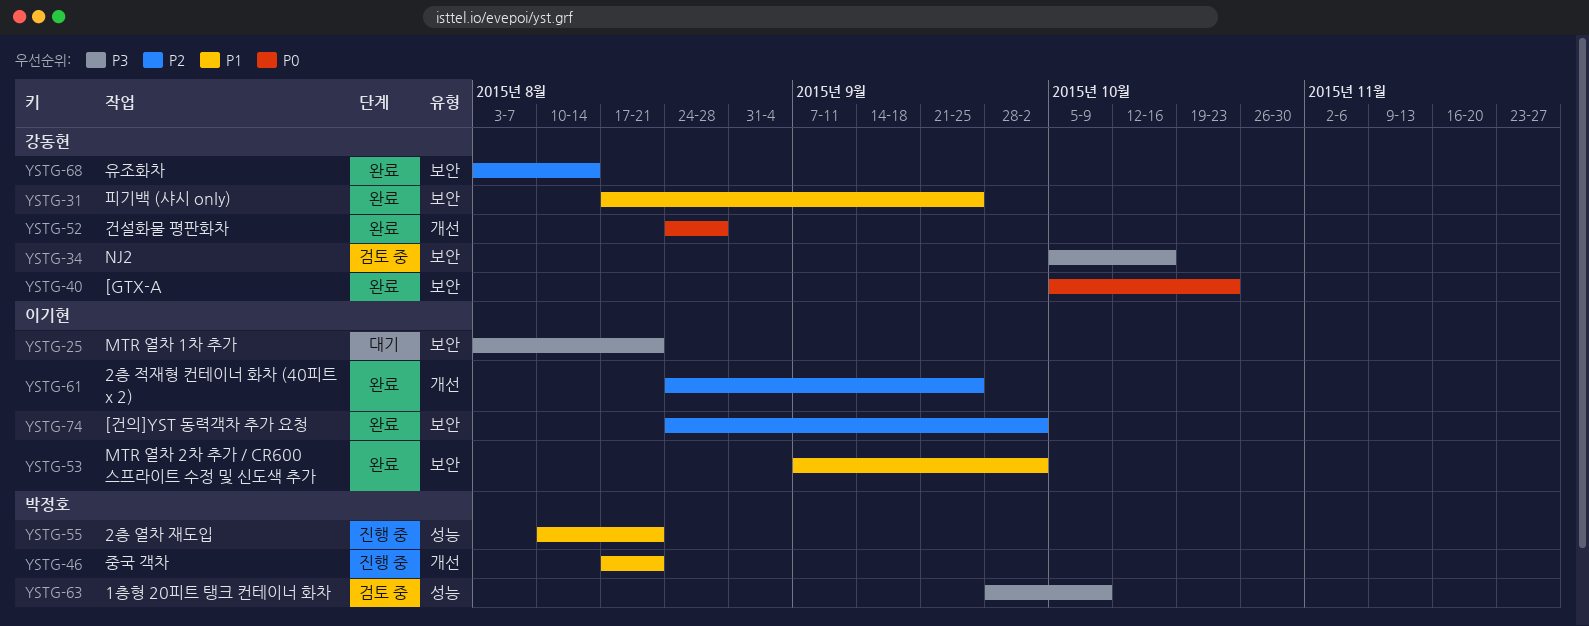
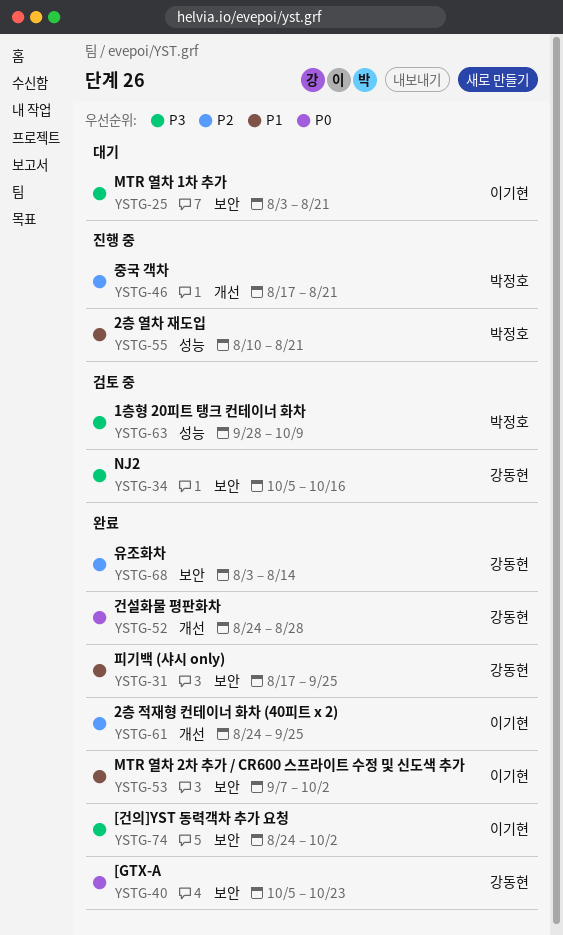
YSTG-46, priority: P1 -> P2
YSTG-74, priority: P2 -> P3

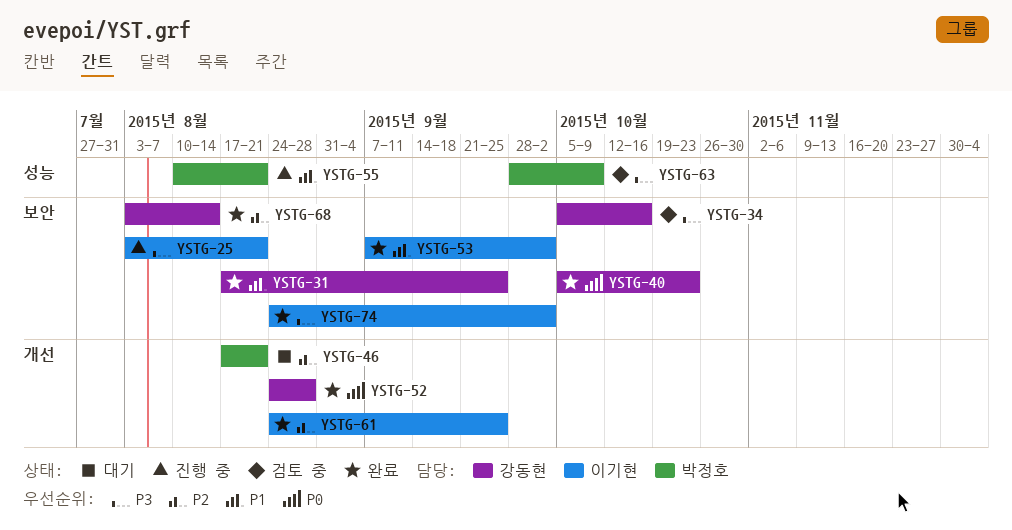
YSTG-25, status: 대기 -> 진행 중
YSTG-46, status: 진행 중 -> 대기

